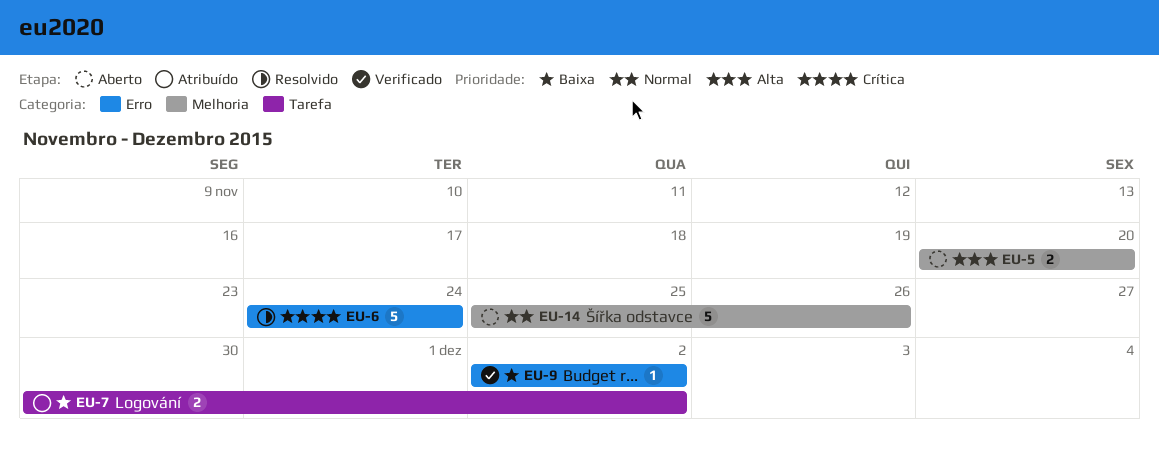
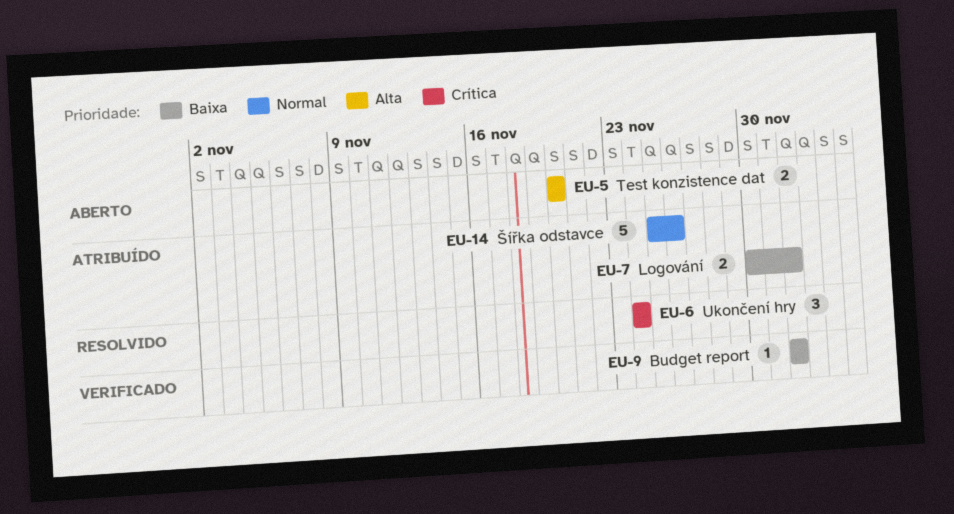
EU-6, estimate: 5 -> 3
EU-14, status: Aberto -> Atribuído

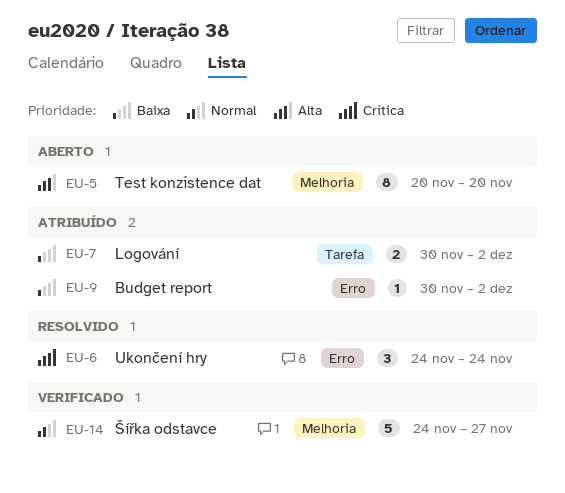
EU-5, estimate: 2 -> 8
EU-9, status: Verificado -> Atribuído
EU-9, start: Dec 2 -> Nov 30
EU-14, status: Atribuído -> Verificado
EU-14, start: Nov 25 -> Nov 24
EU-14, due: Nov 26 -> Nov 27

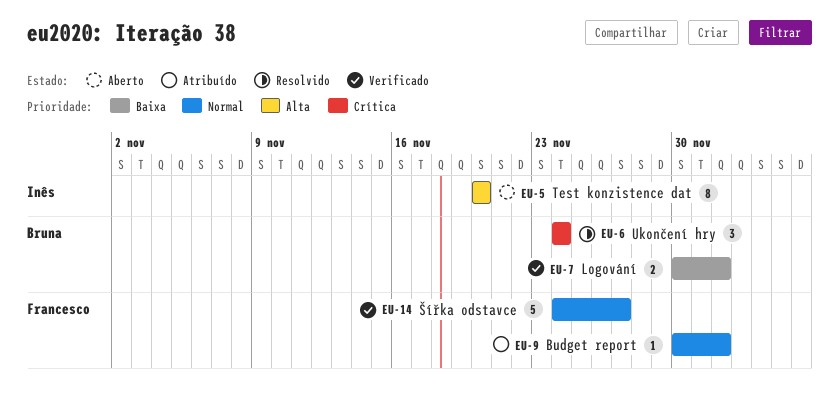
EU-7, status: Atribuído -> Verificado
EU-9, priority: Baixa -> Normal

